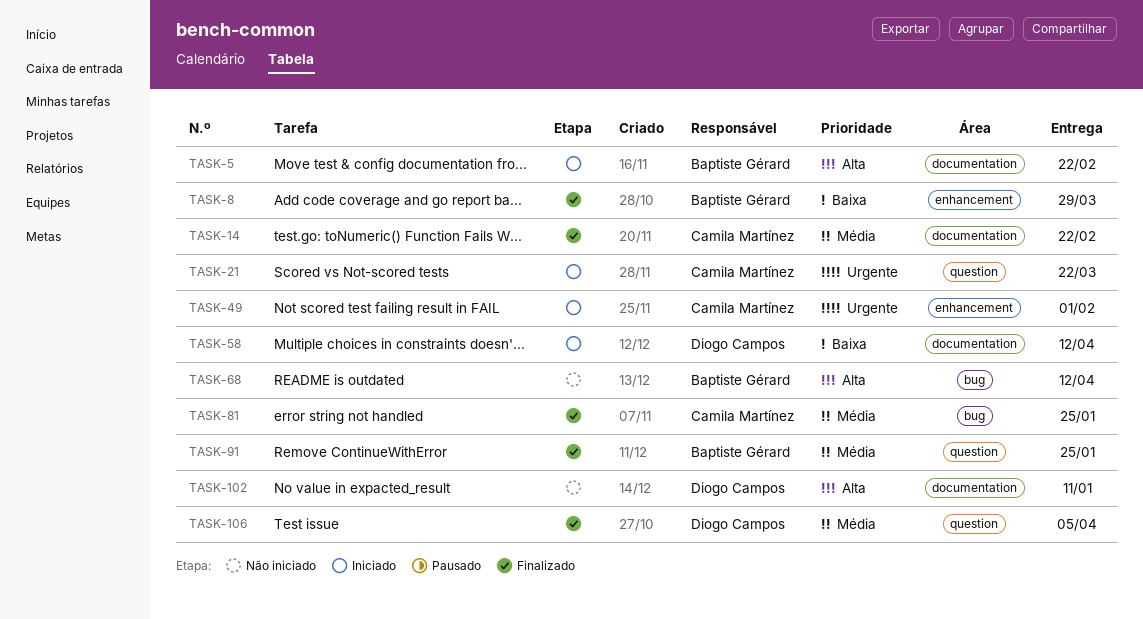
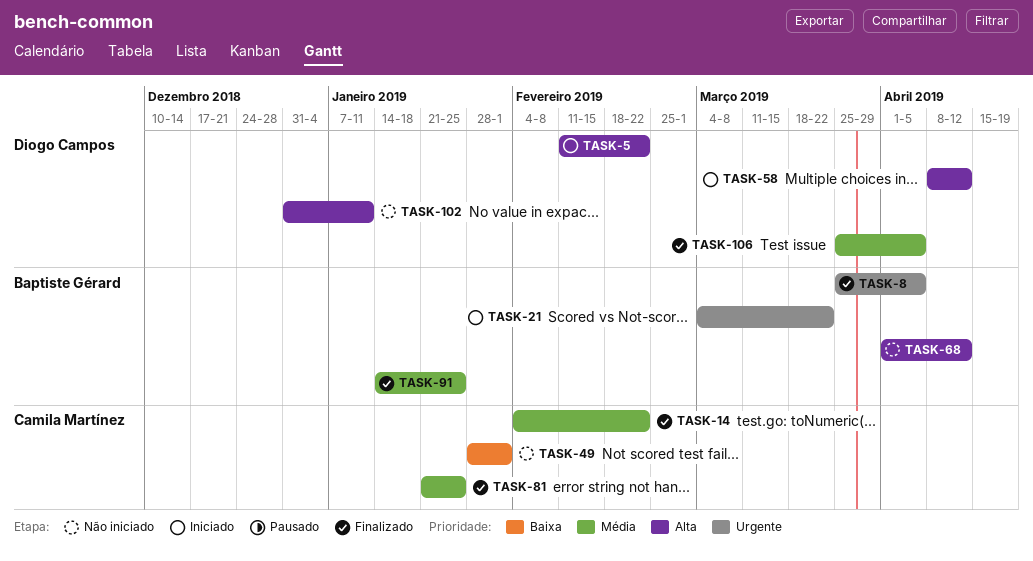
TASK-5, owner: Baptiste Gérard -> Diogo Campos
TASK-8, priority: Baixa -> Urgente
TASK-8, due: Mar 29 -> Apr 5
TASK-21, owner: Camila Martínez -> Baptiste Gérard
TASK-49, status: Iniciado -> Não iniciado
TASK-49, priority: Urgente -> Baixa
TASK-58, priority: Baixa -> Alta

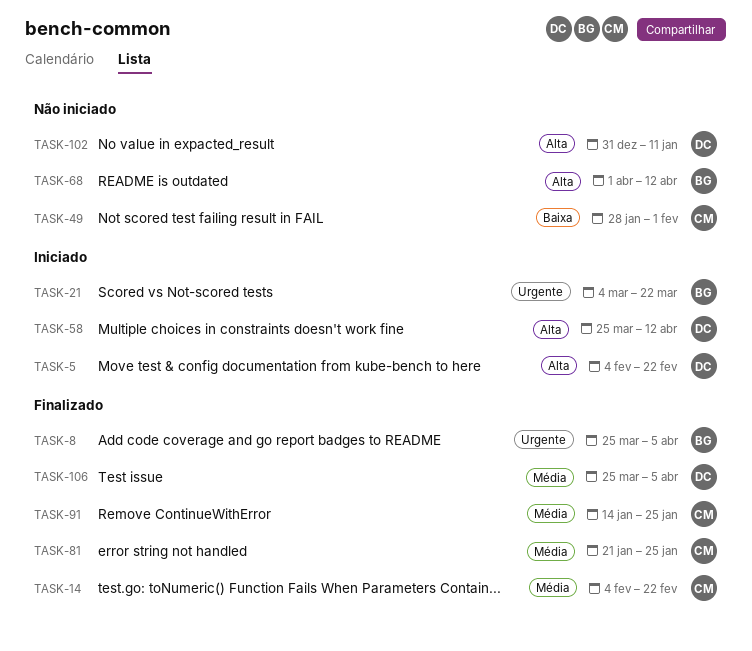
TASK-5, start: Feb 11 -> Feb 4
TASK-58, start: Apr 8 -> Mar 25
TASK-91, owner: Baptiste Gérard -> Camila Martínez

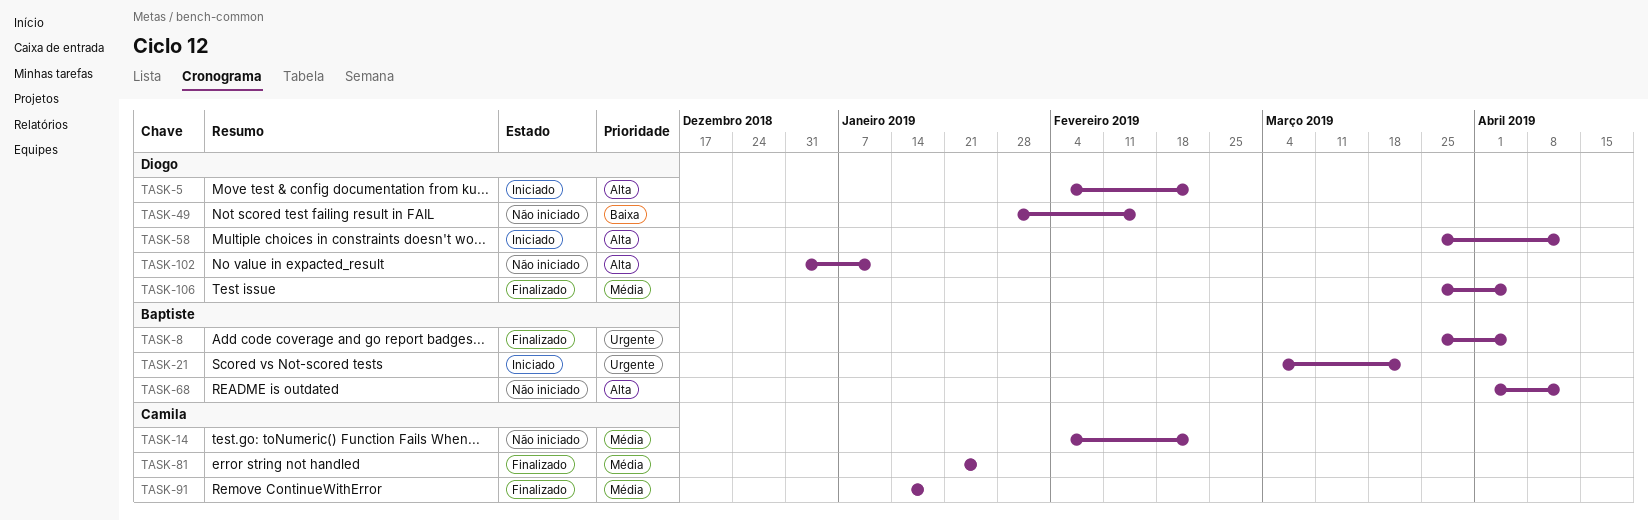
TASK-14, status: Finalizado -> Não iniciado
TASK-49, owner: Camila -> Diogo
TASK-49, due: Feb 1 -> Feb 15
TASK-91, due: Jan 25 -> Jan 18

